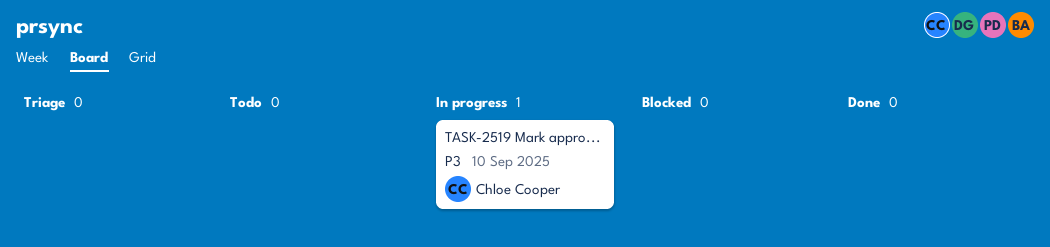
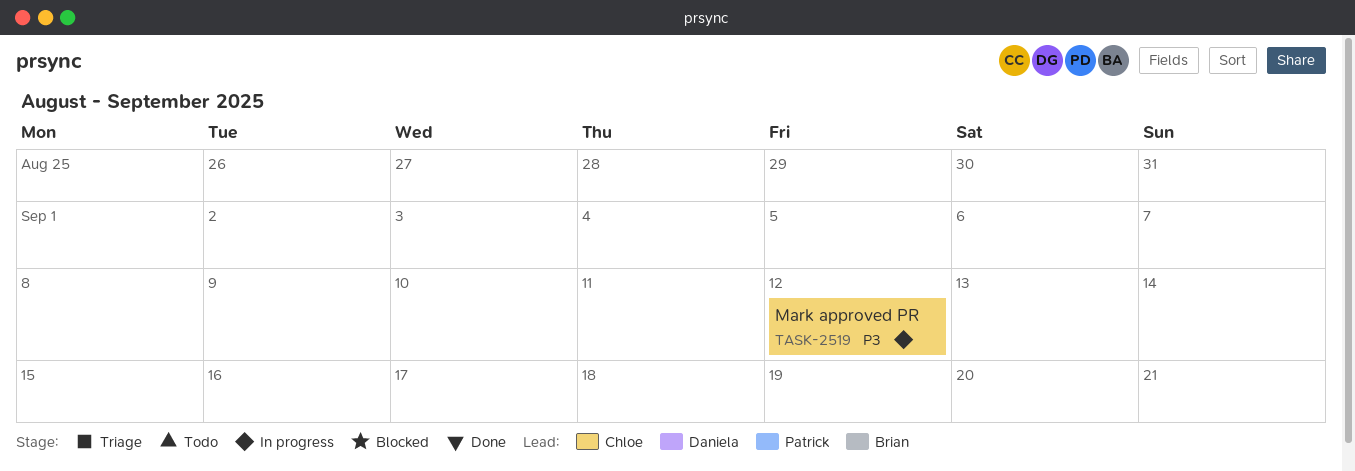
TASK-2519, due: Sep 10 -> Sep 12

